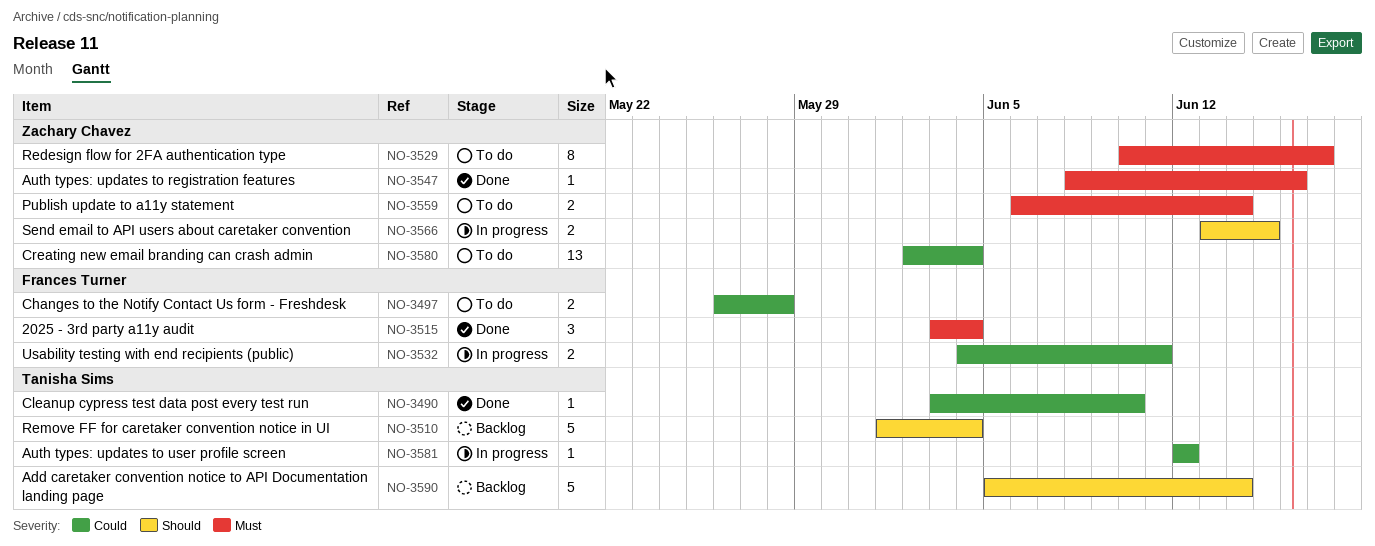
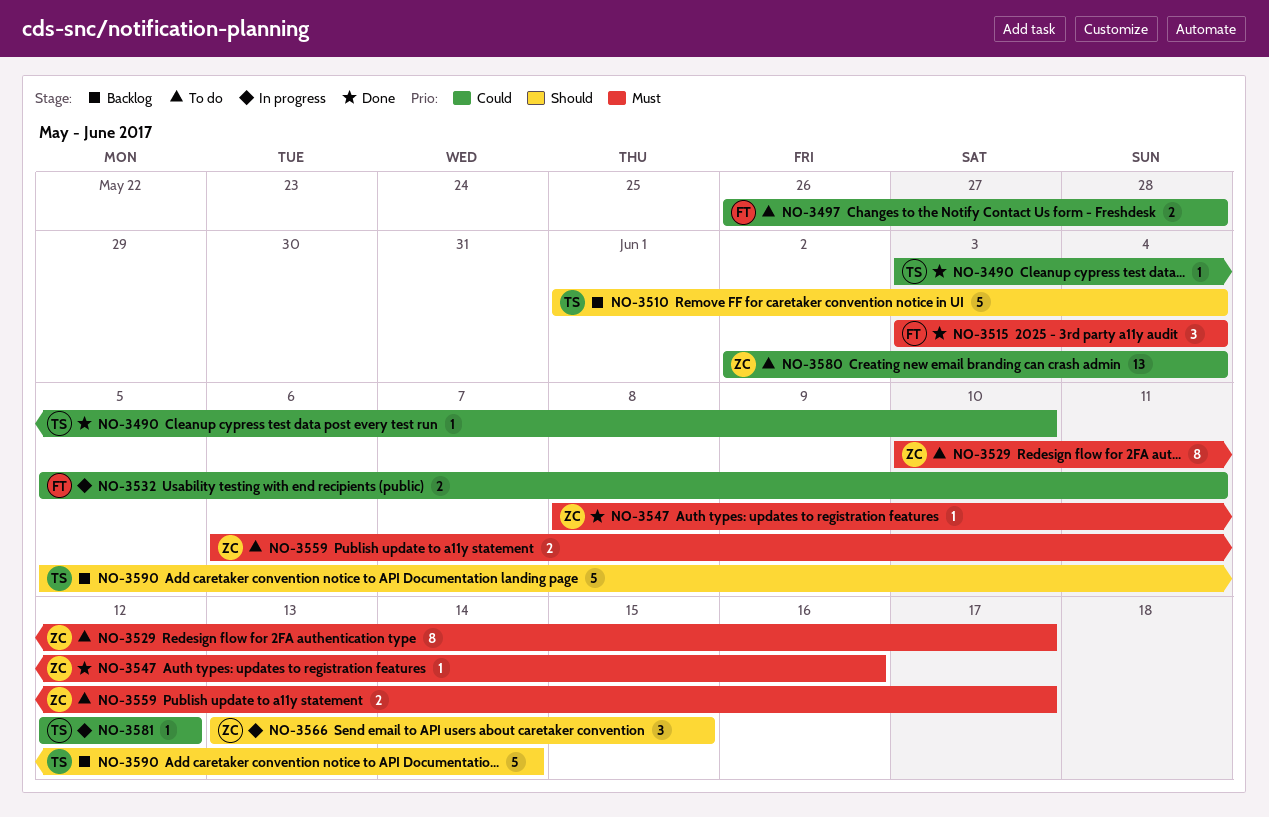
NO-3532, start: Jun 4 -> Jun 5
NO-3559, due: Jun 14 -> Jun 17
NO-3566, estimate: 2 -> 3

